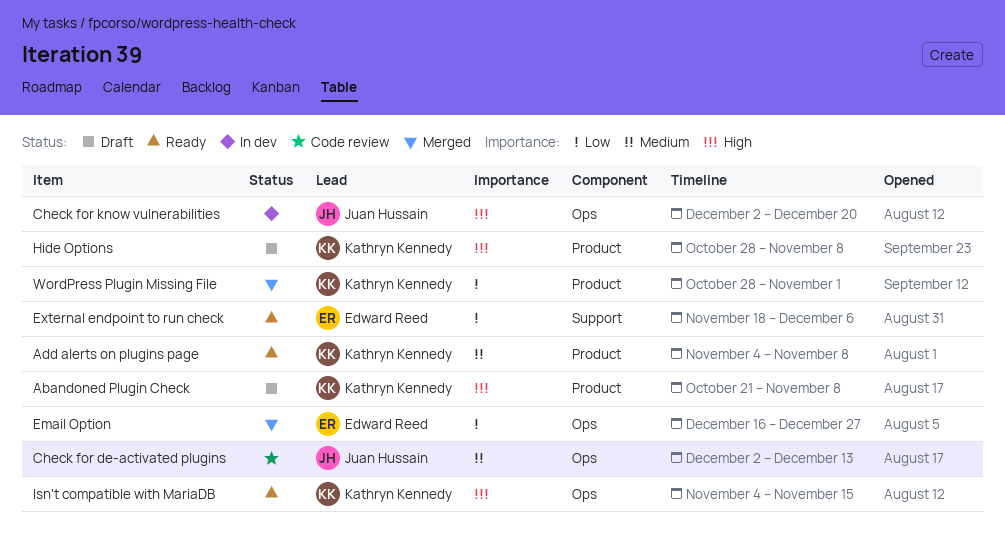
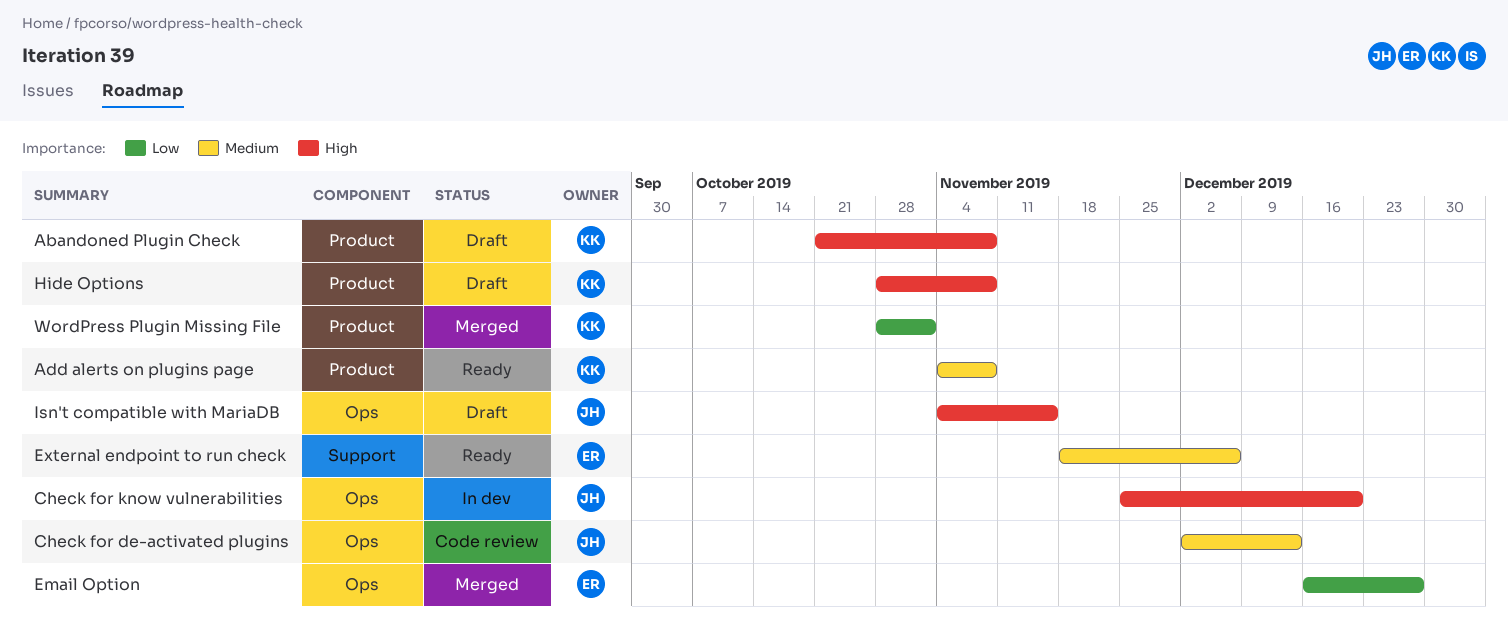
Check for know vulnerabilities, start: Dec 2 -> Nov 25
External endpoint to run check, priority: Low -> Medium
Isn't compatible with MariaDB, status: Ready -> Draft
Isn't compatible with MariaDB, owner: Kathryn Kennedy -> Juan Hussain

